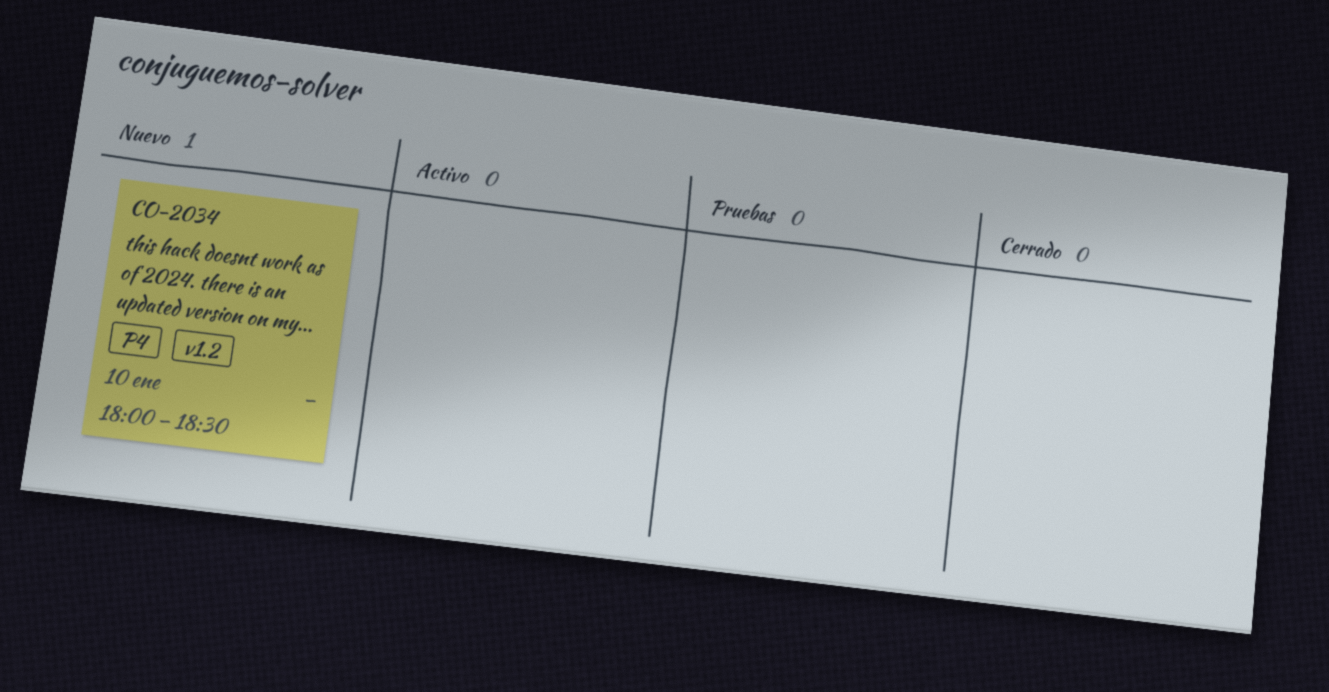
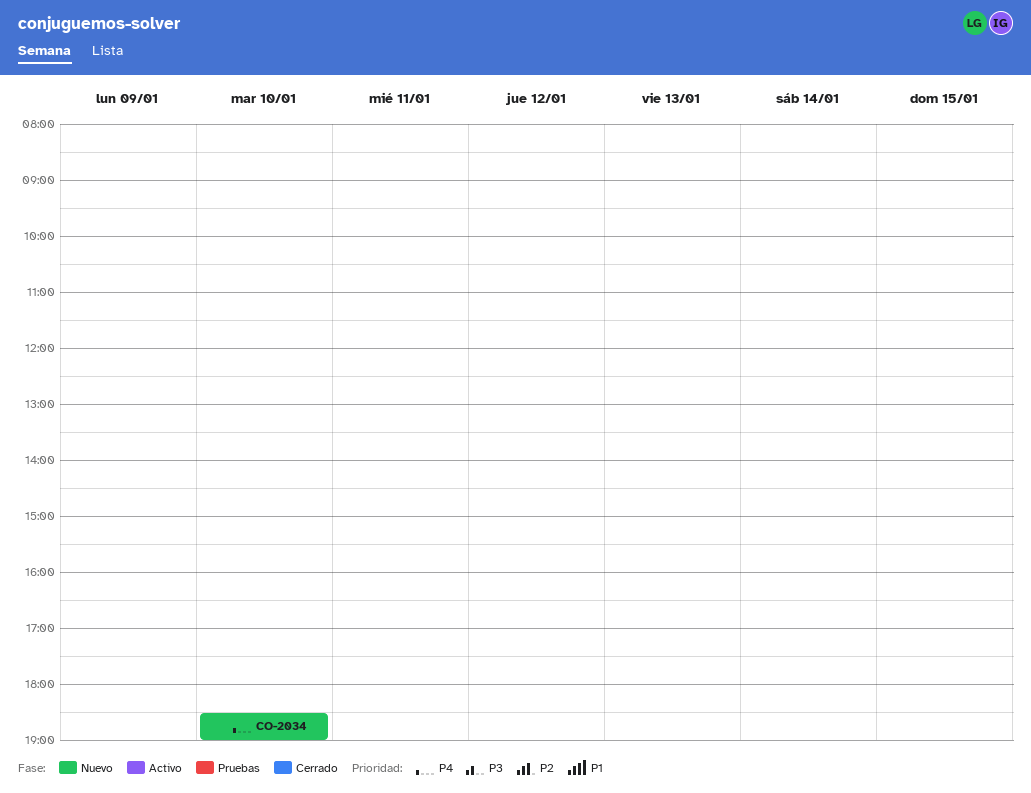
CO-2034, begins: 18:00 -> 18:30
CO-2034, ends: 18:30 -> 19:00

